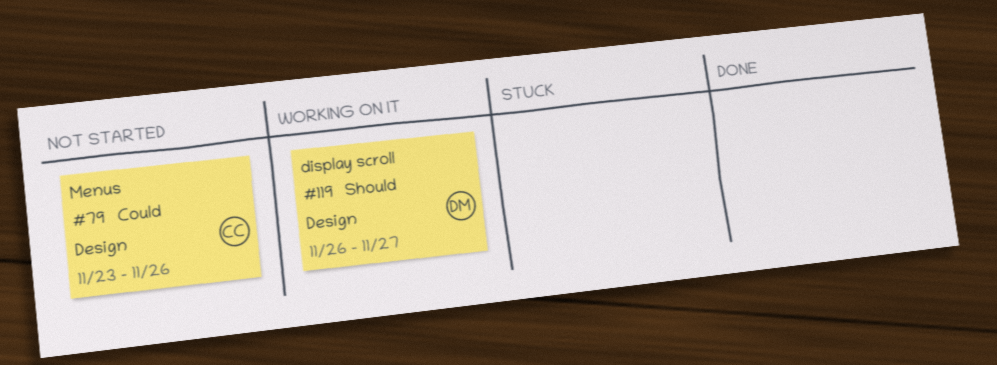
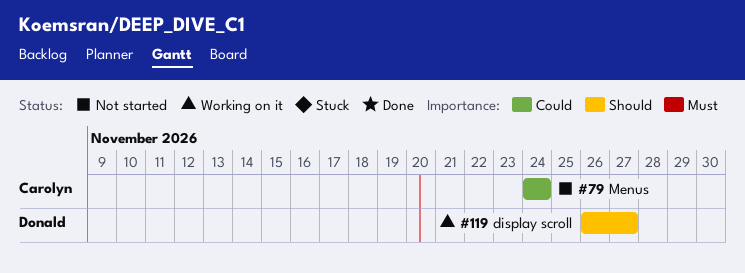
#79, start: Nov 23 -> Nov 24
#79, due: Nov 26 -> Nov 24

